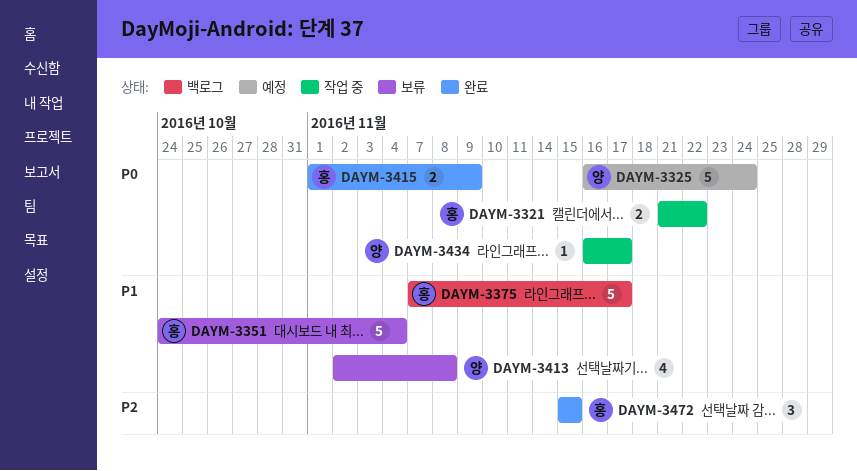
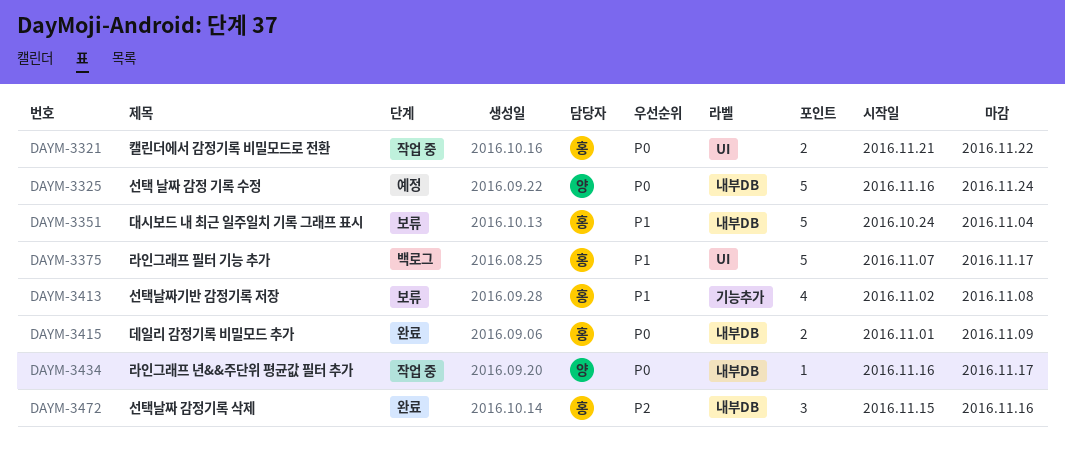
DAYM-3413, owner: 양 -> 홍
DAYM-3472, due: Nov 15 -> Nov 16

